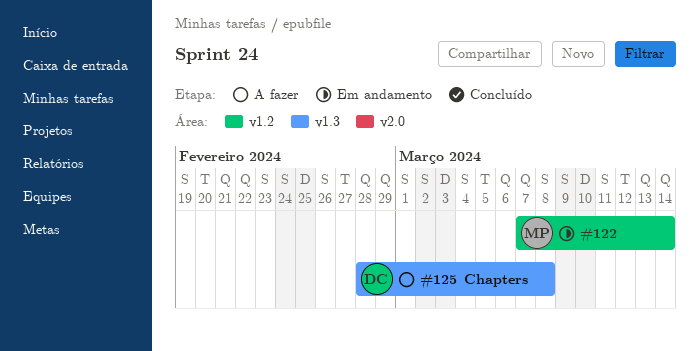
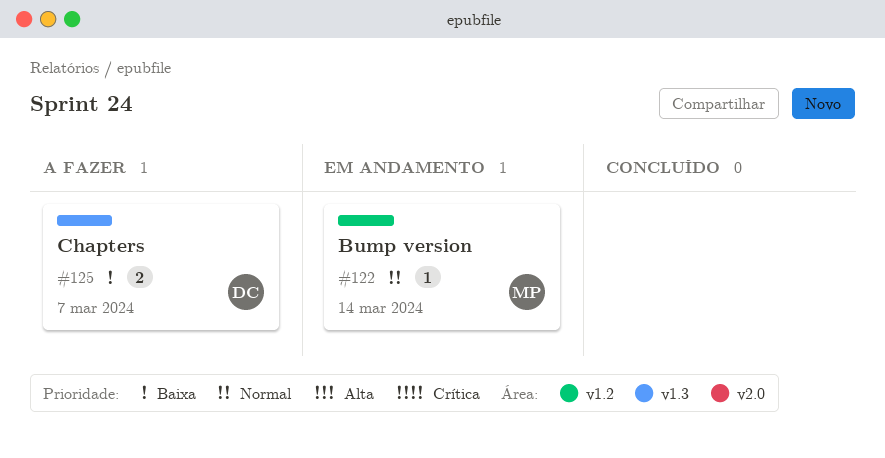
#125, due: Mar 8 -> Mar 7

